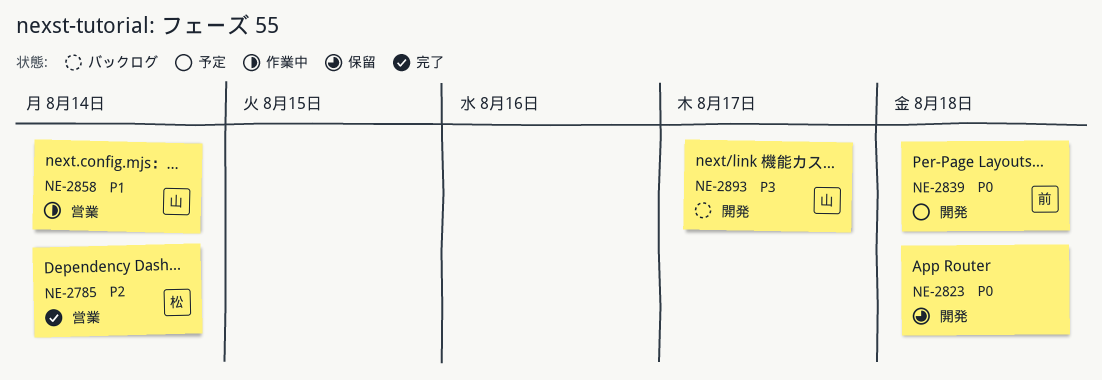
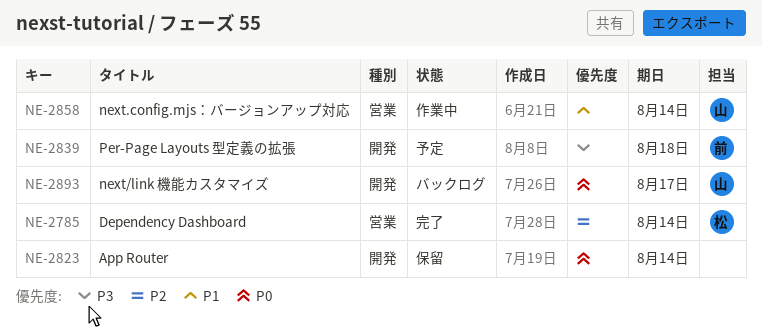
NE-2823, due: Aug 18 -> Aug 14
NE-2839, priority: P0 -> P3
NE-2893, priority: P3 -> P0

